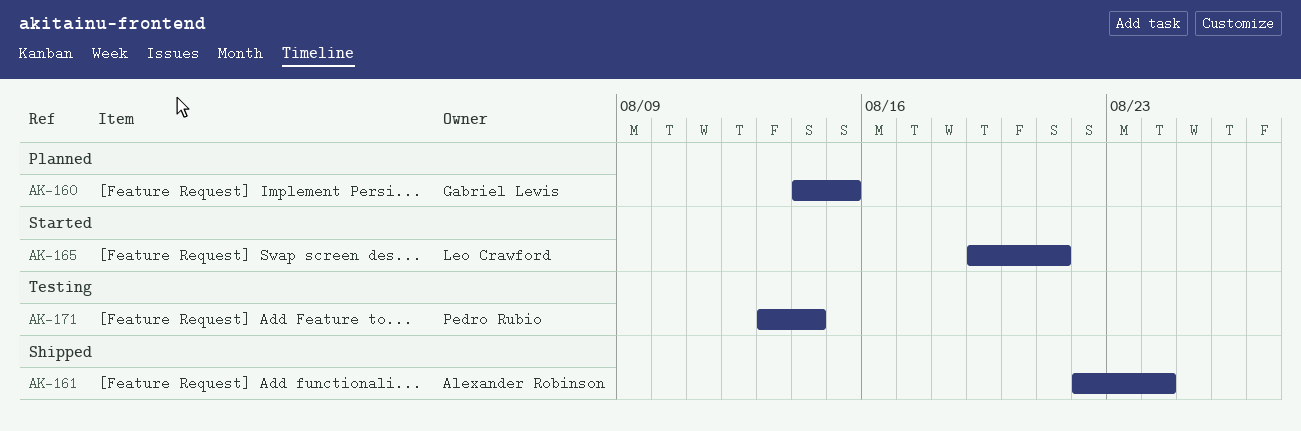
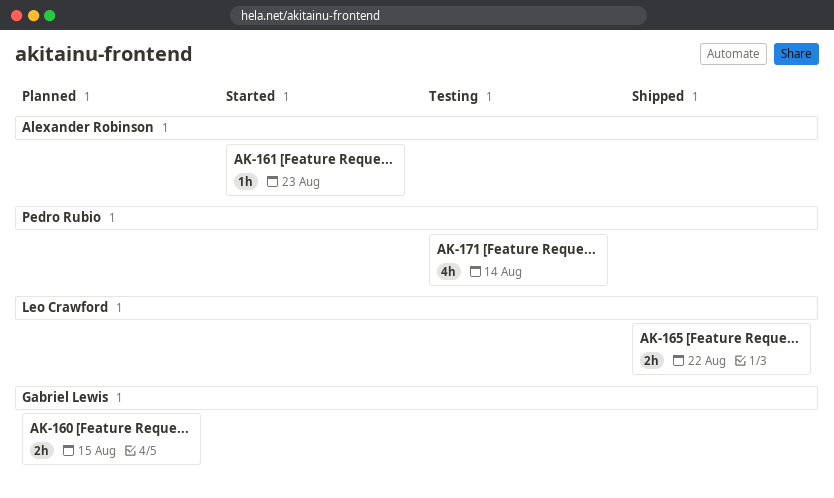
AK-161, status: Shipped -> Started
AK-161, due: Aug 24 -> Aug 23
AK-165, status: Started -> Shipped
AK-165, due: Aug 21 -> Aug 22

